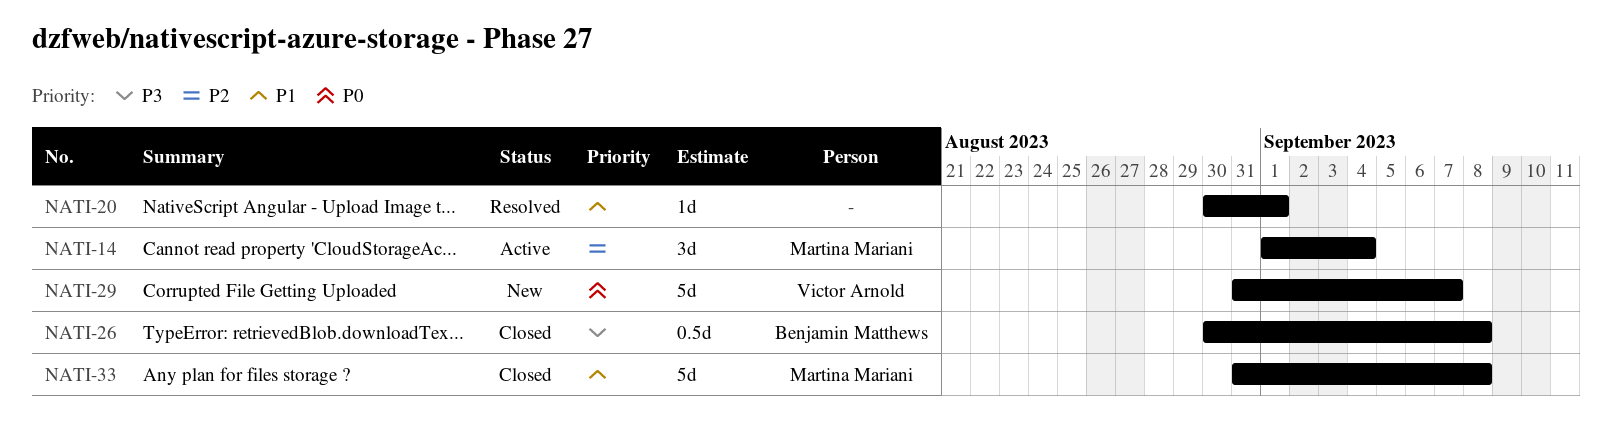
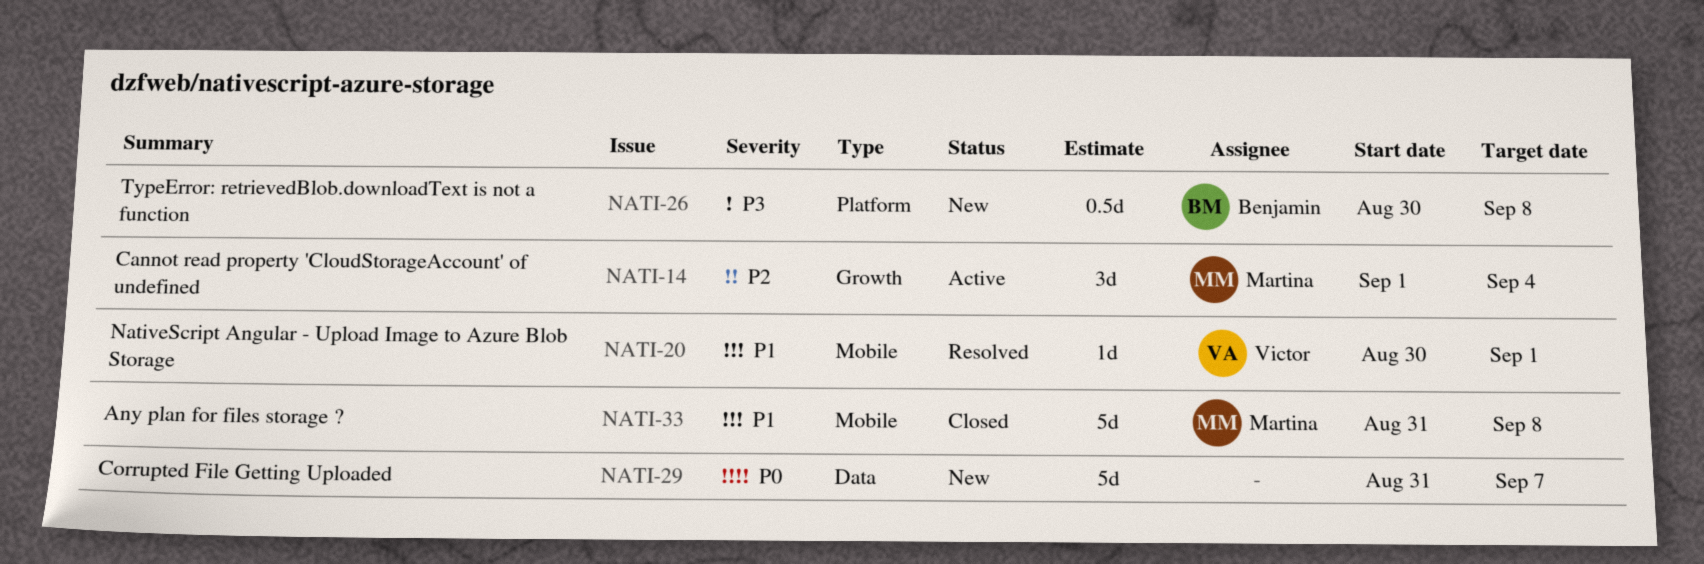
NATI-20, owner: none -> Victor Arnold
NATI-26, status: Closed -> New
NATI-29, owner: Victor Arnold -> none

